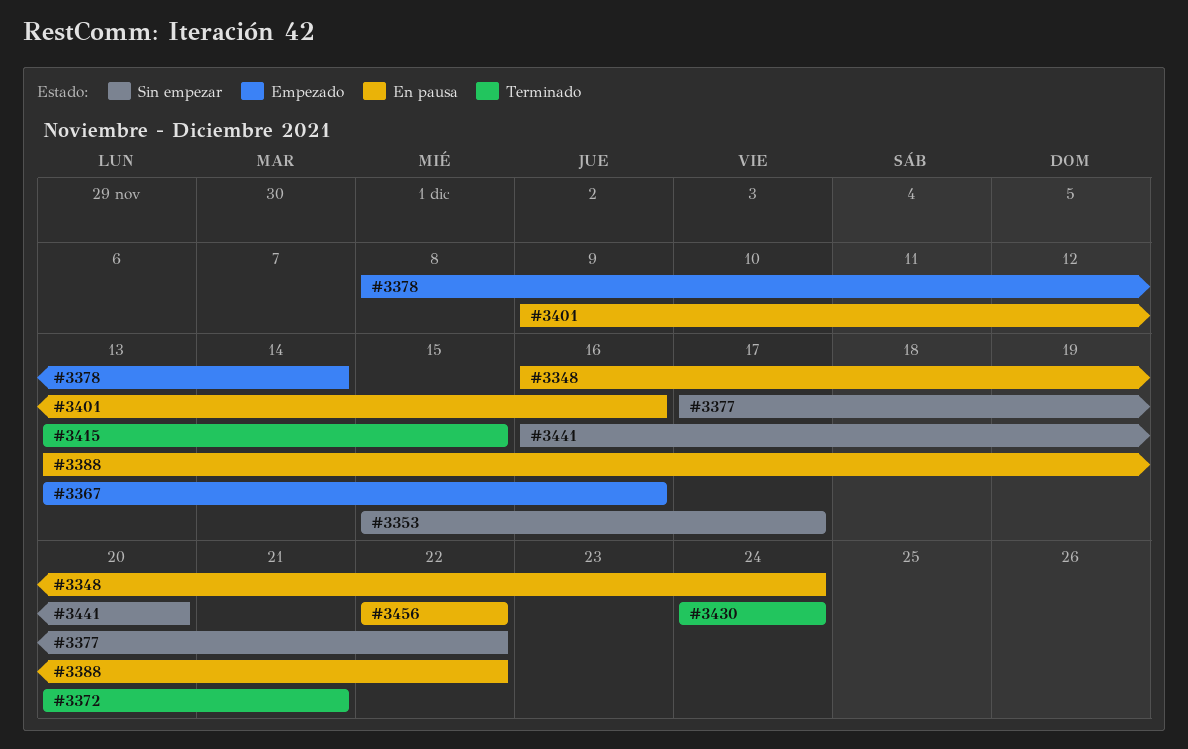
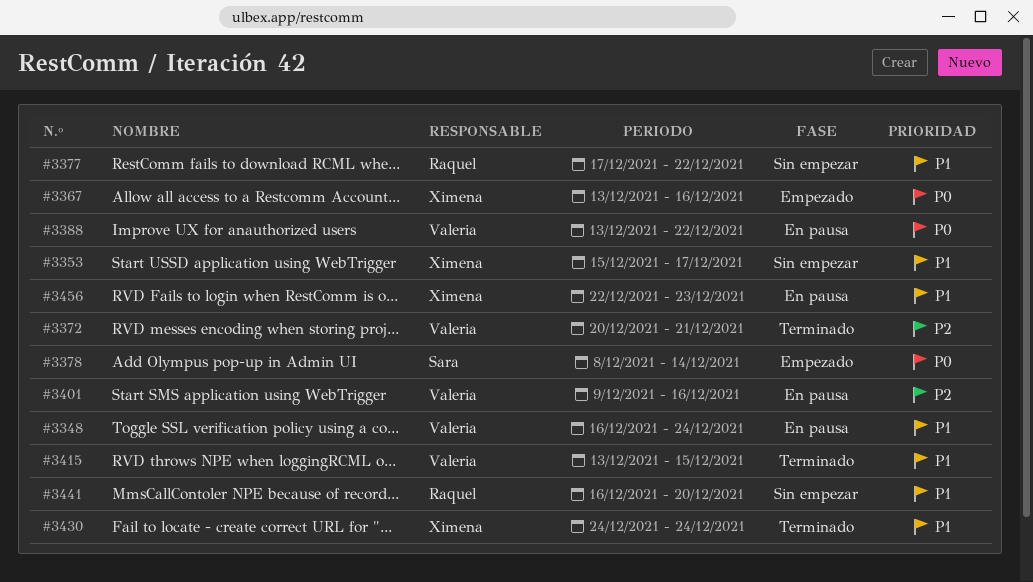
#3456, due: Dec 22 -> Dec 23

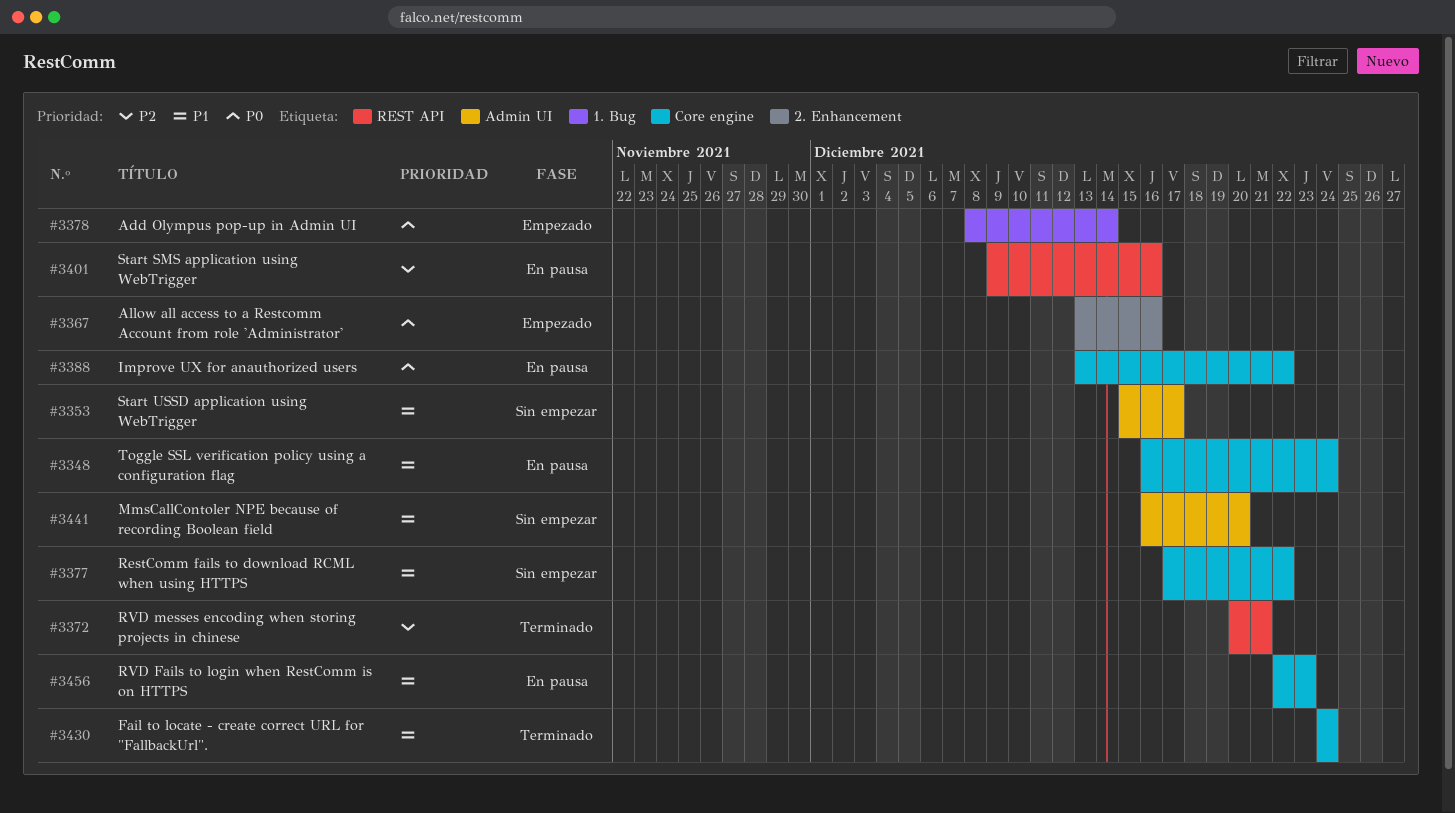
#3415: present -> none

